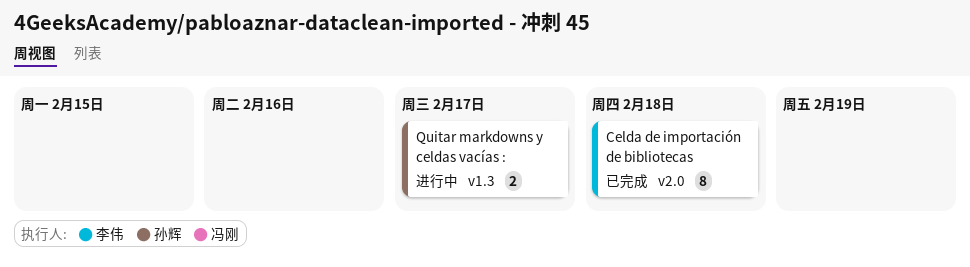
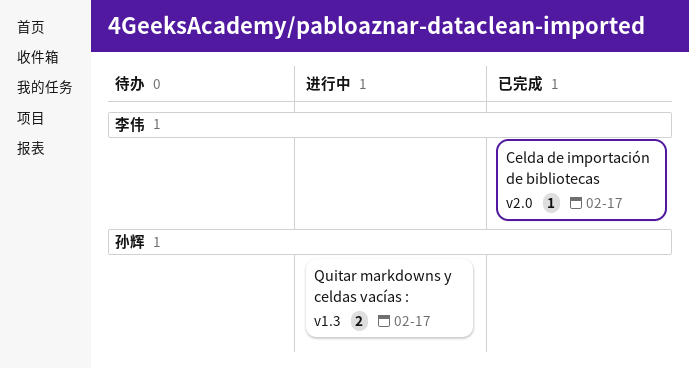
Celda de importación de bibliotecas, estimate: 8 -> 1
Celda de importación de bibliotecas, due: Feb 18 -> Feb 17

